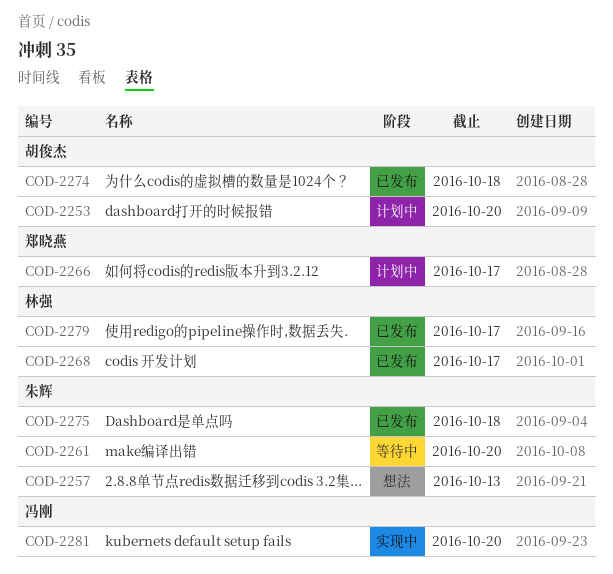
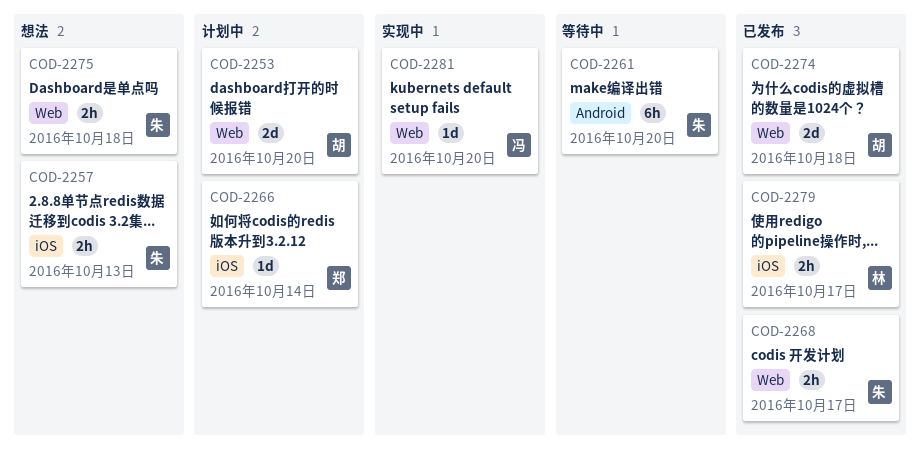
COD-2266, due: Oct 17 -> Oct 14
COD-2268, owner: 林强 -> 朱辉
COD-2275, status: 已发布 -> 想法

